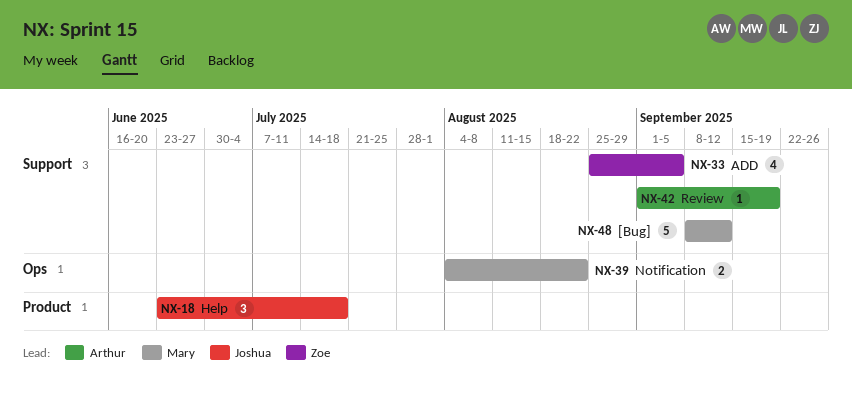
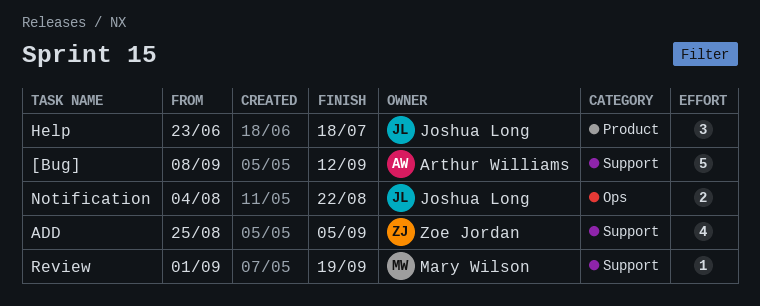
[Bug], owner: Mary Wilson -> Arthur Williams
Notification, owner: Mary Wilson -> Joshua Long
Review, owner: Arthur Williams -> Mary Wilson

